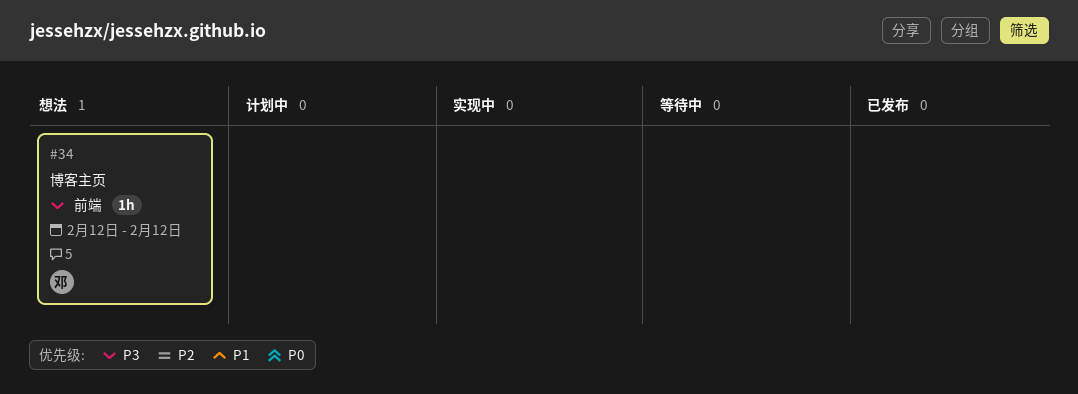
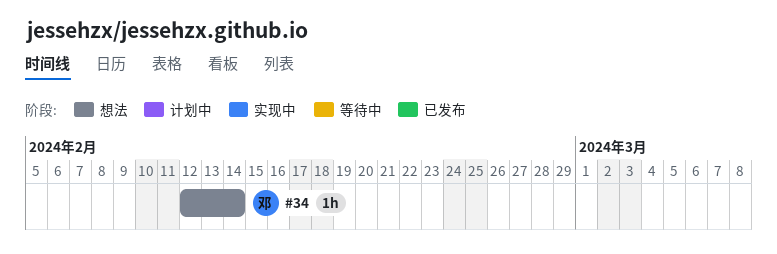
#34, due: Feb 12 -> Feb 14

